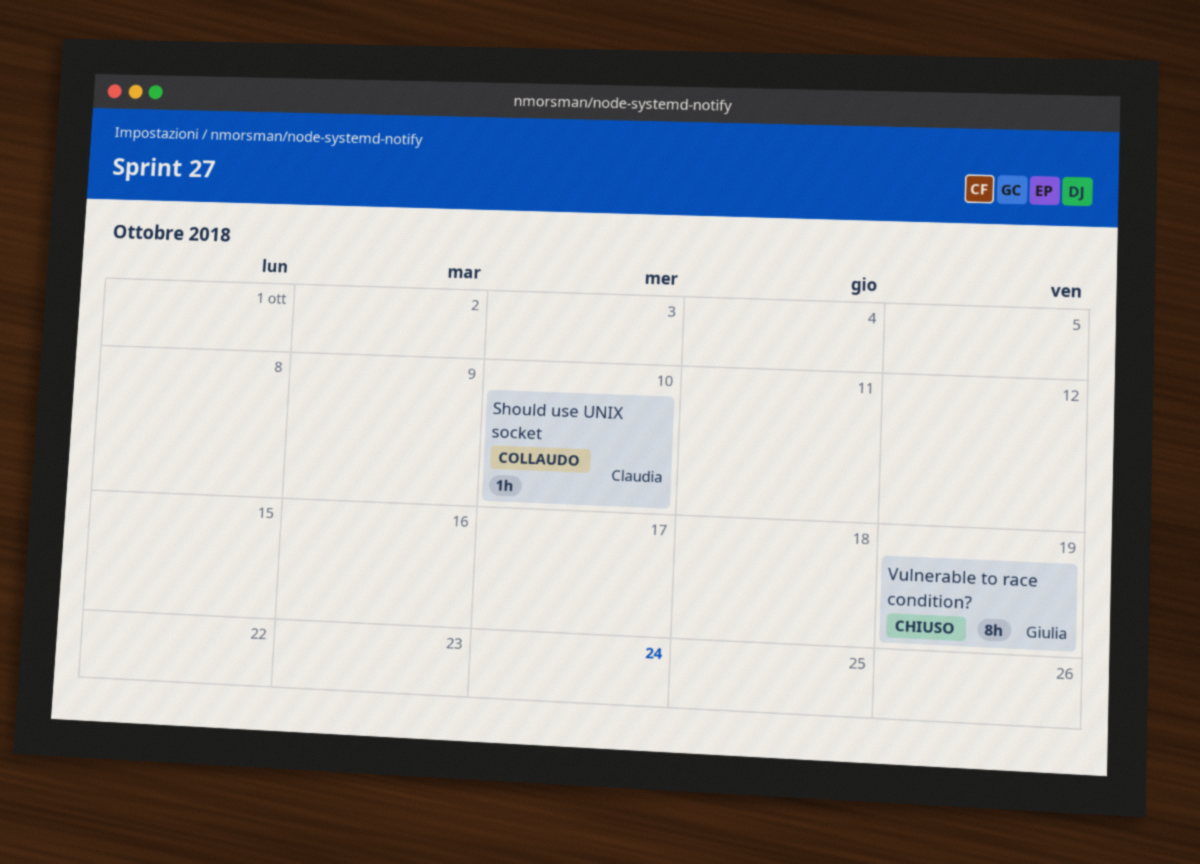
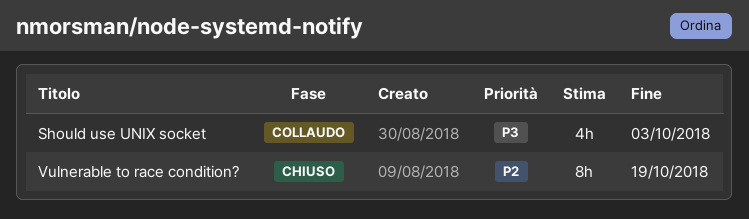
Should use UNIX socket, estimate: 1h -> 4h
Should use UNIX socket, due: Oct 10 -> Oct 3

